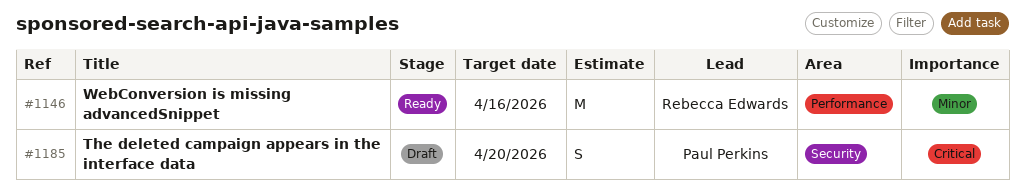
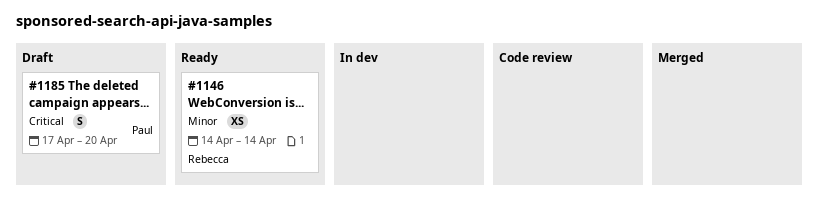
#1146, estimate: M -> XS
#1146, due: Apr 16 -> Apr 14

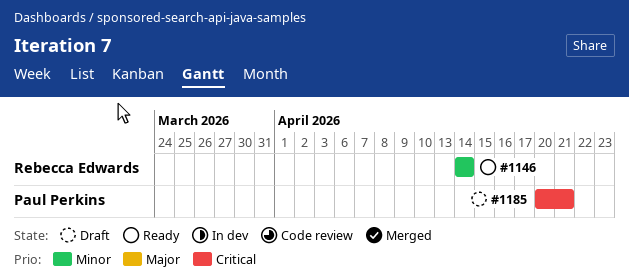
#1185, start: Apr 17 -> Apr 20
#1185, due: Apr 20 -> Apr 21

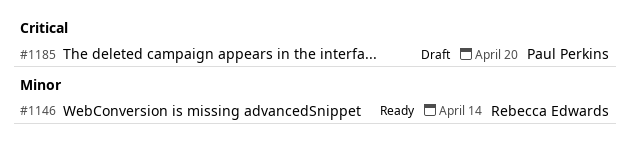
#1185, due: Apr 21 -> Apr 20

